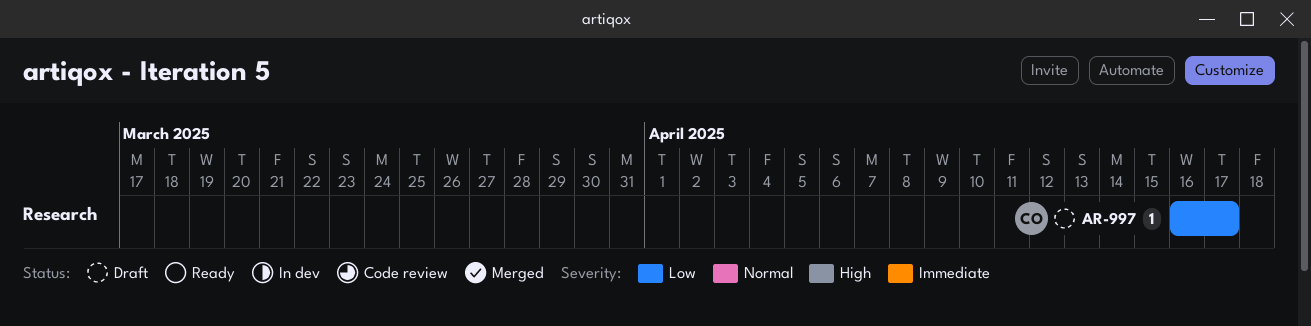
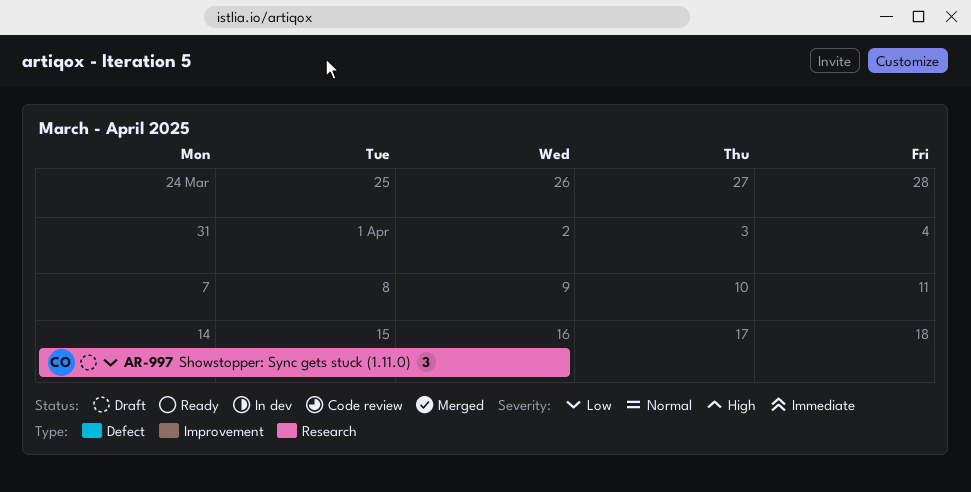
AR-997, estimate: 1 -> 3
AR-997, start: Apr 16 -> Apr 14
AR-997, due: Apr 17 -> Apr 16

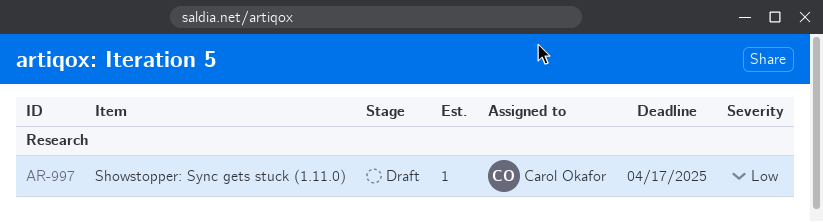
AR-997, estimate: 3 -> 1
AR-997, due: Apr 16 -> Apr 17

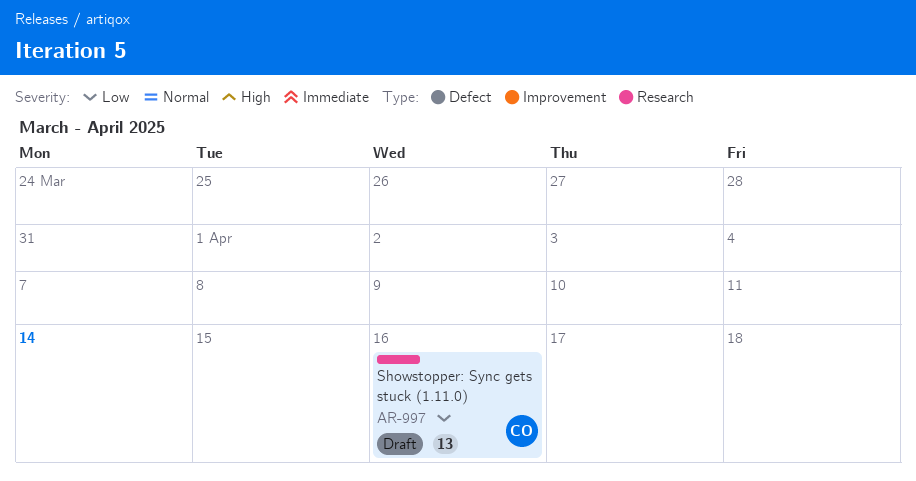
AR-997, estimate: 1 -> 13
AR-997, due: Apr 17 -> Apr 16

